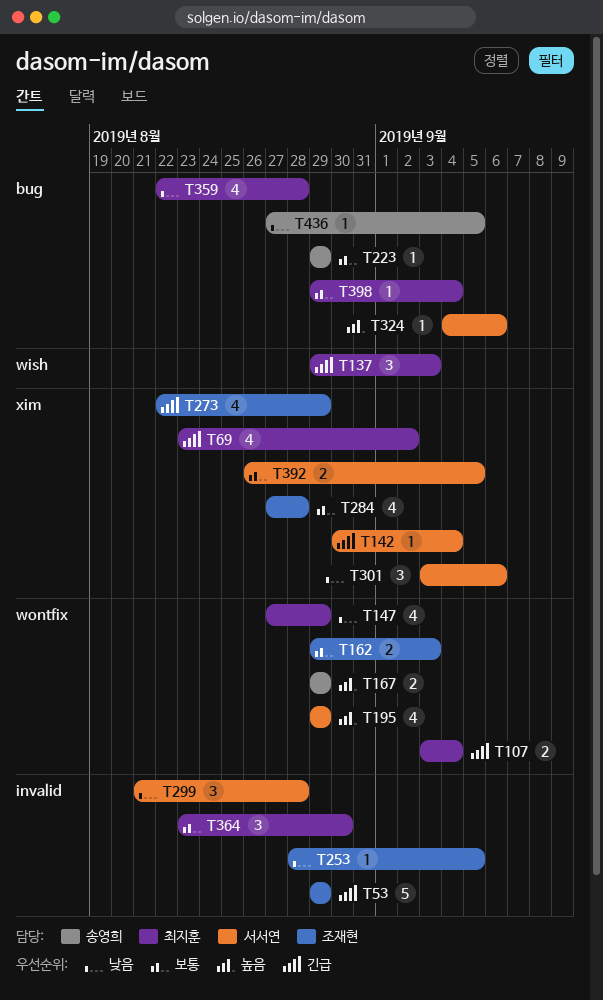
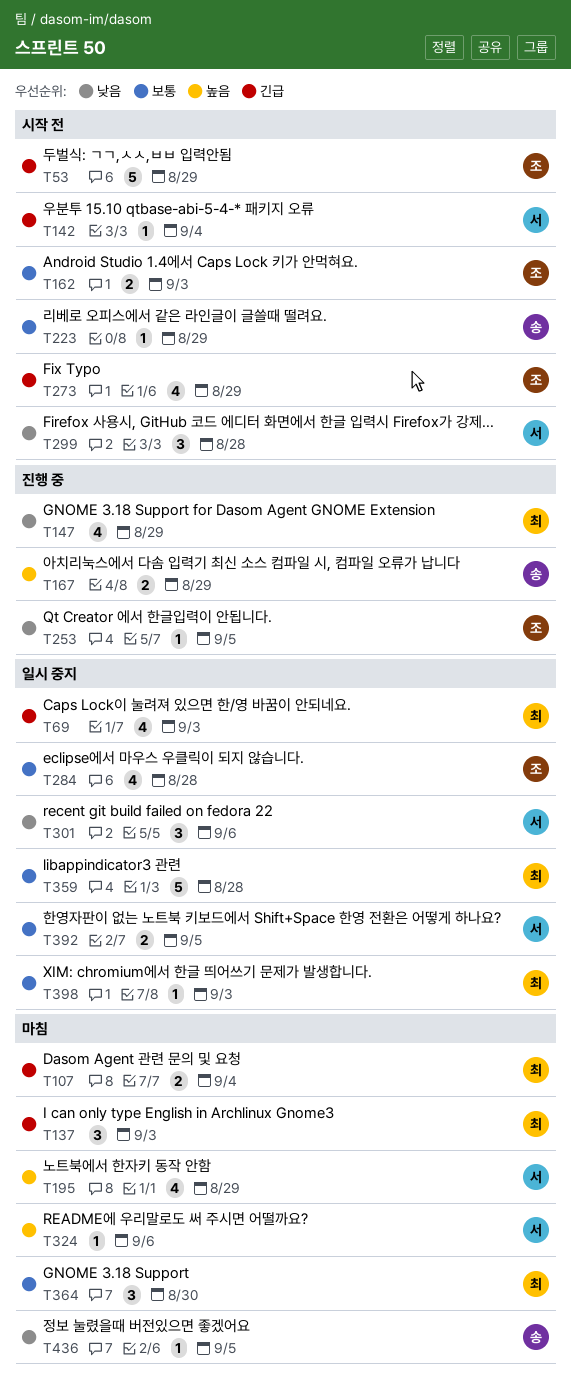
T69, due: Sep 2 -> Sep 3
T359, priority: 낮음 -> 보통
T359, estimate: 4 -> 5
T398, due: Sep 4 -> Sep 3

